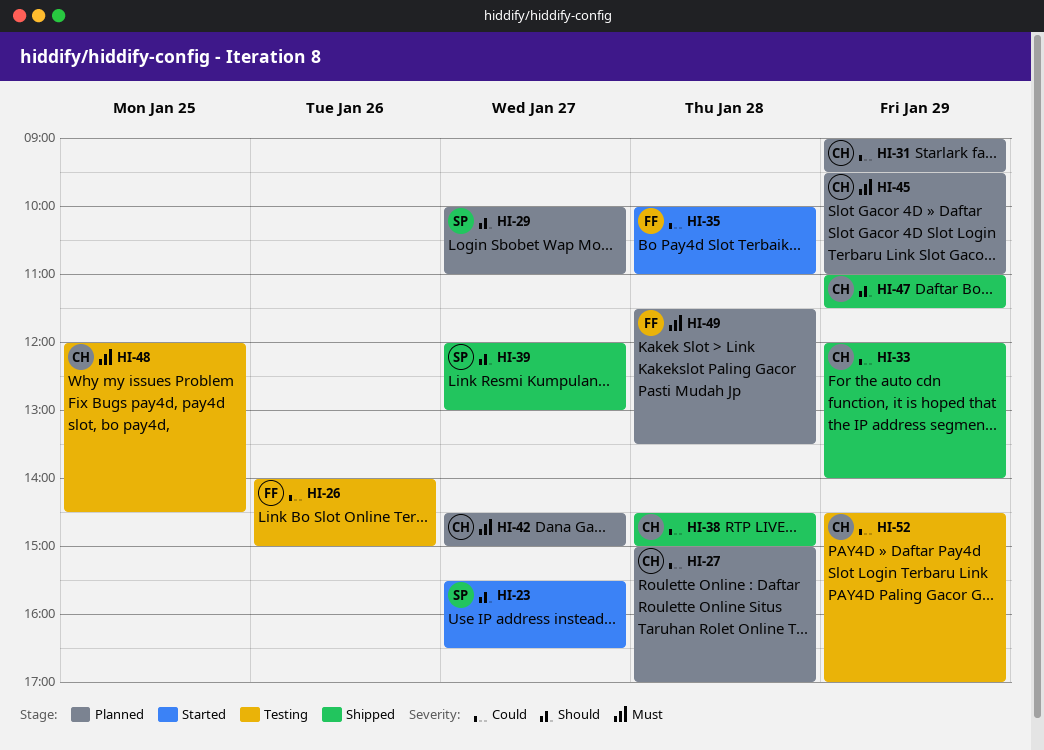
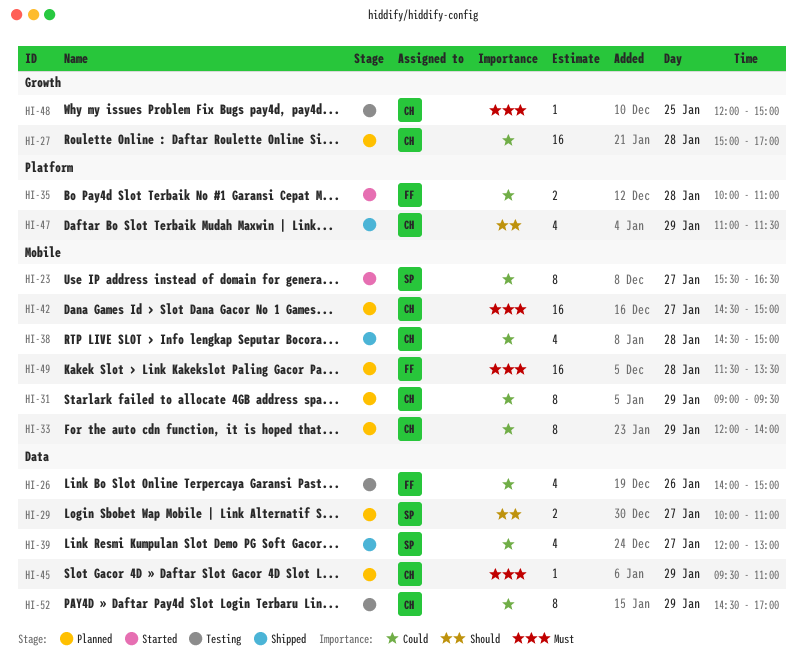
HI-23, priority: Should -> Could
HI-33, status: Shipped -> Planned
HI-39, priority: Should -> Could
HI-48, ends: 14:30 -> 15:00

